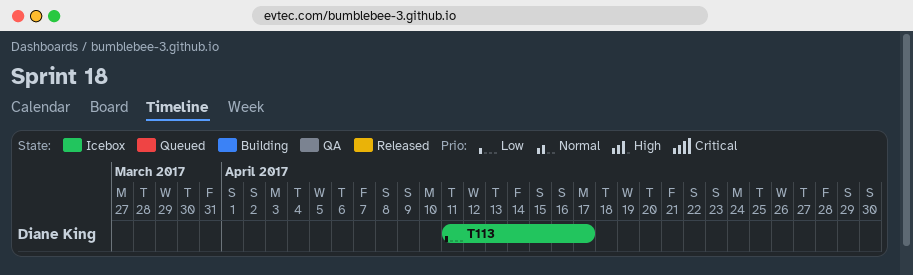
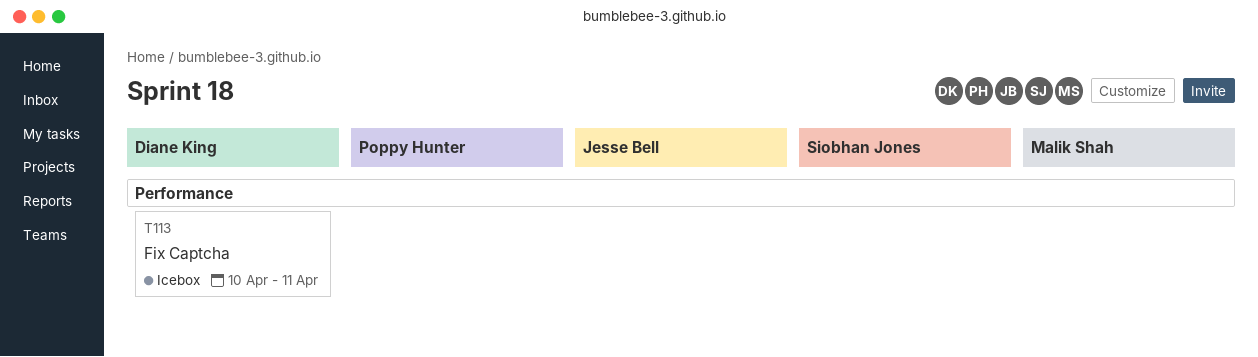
T113, start: Apr 11 -> Apr 10
T113, due: Apr 17 -> Apr 11

